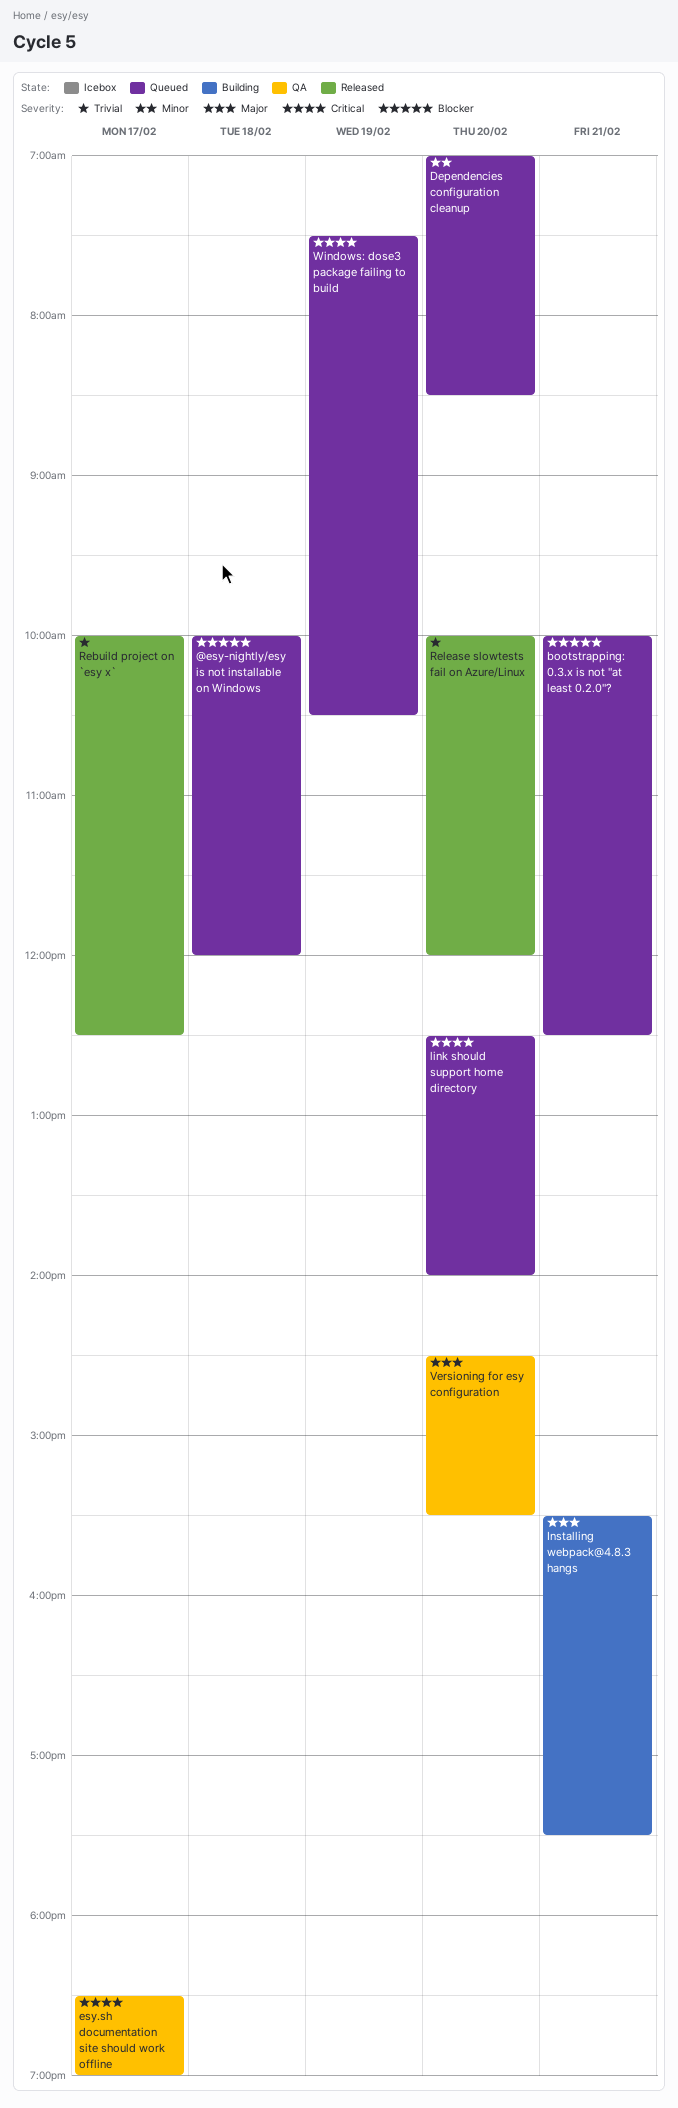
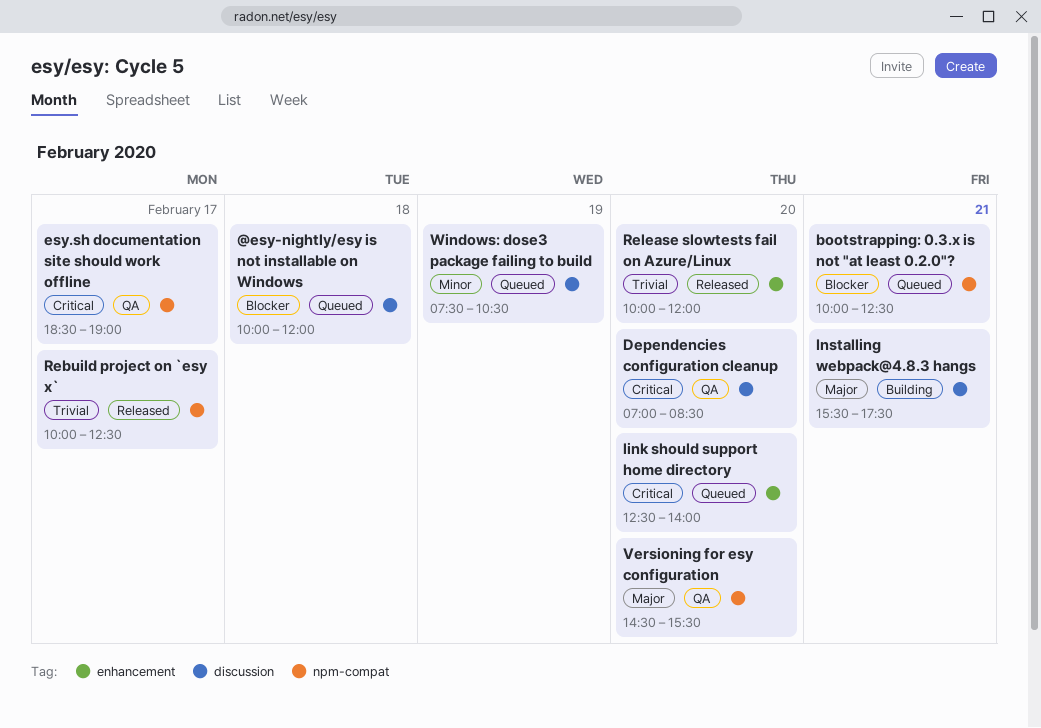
Dependencies configuration cleanup, status: Queued -> QA
Dependencies configuration cleanup, priority: Minor -> Critical
Windows: dose3 package failing to build, priority: Critical -> Minor

